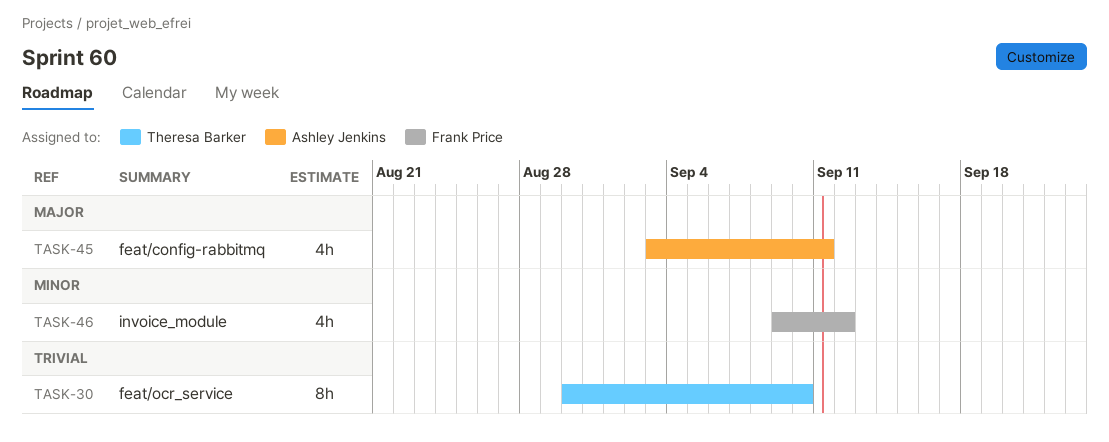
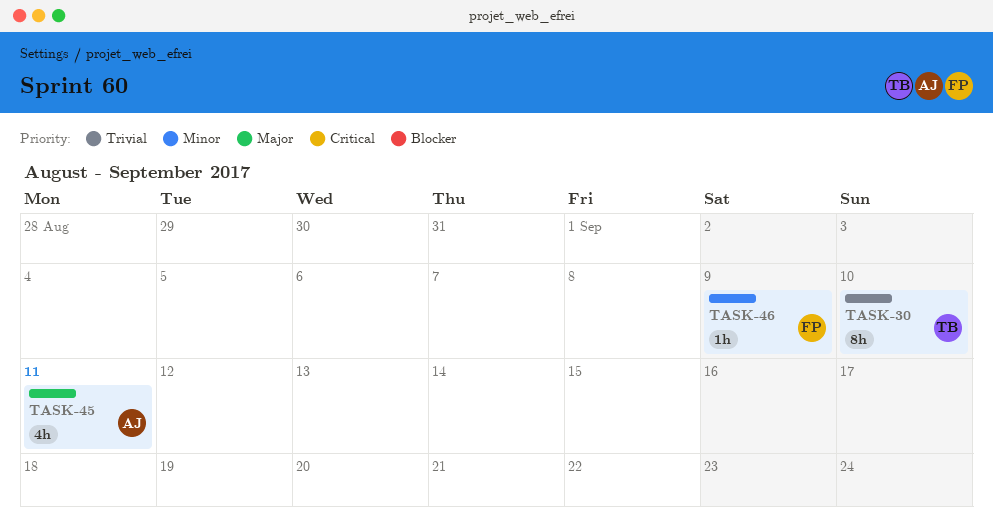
TASK-46, estimate: 4h -> 1h
TASK-46, due: Sep 12 -> Sep 9

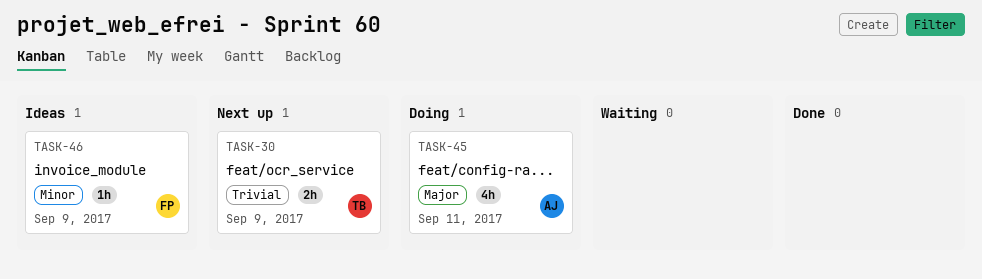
TASK-30, estimate: 8h -> 2h
TASK-30, due: Sep 10 -> Sep 9

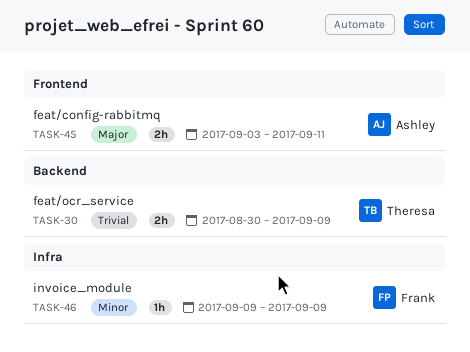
TASK-45, estimate: 4h -> 2h

